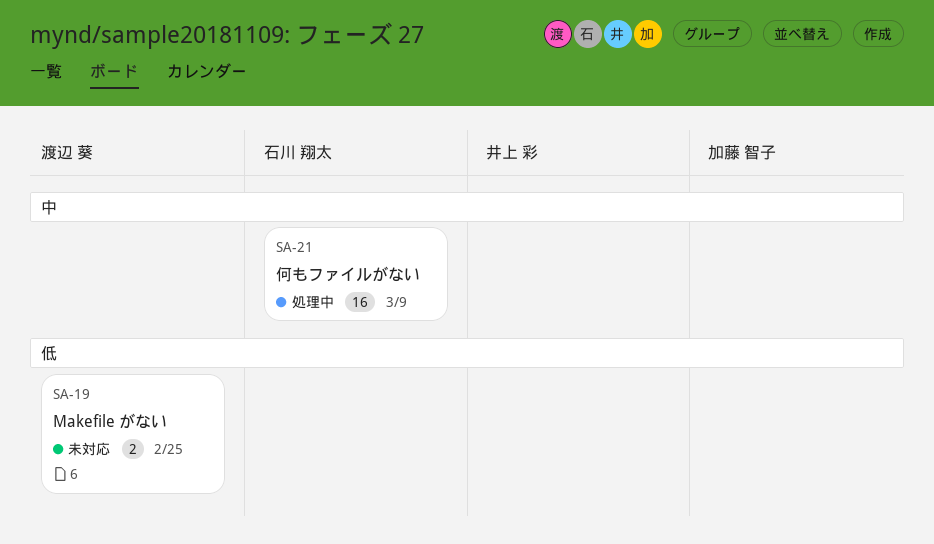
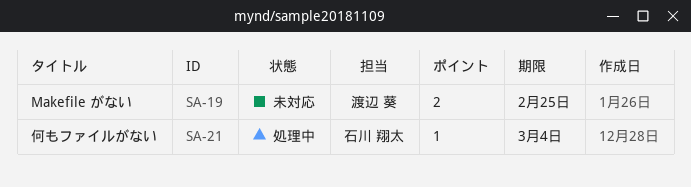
SA-21, estimate: 16 -> 1
SA-21, due: Mar 9 -> Mar 4

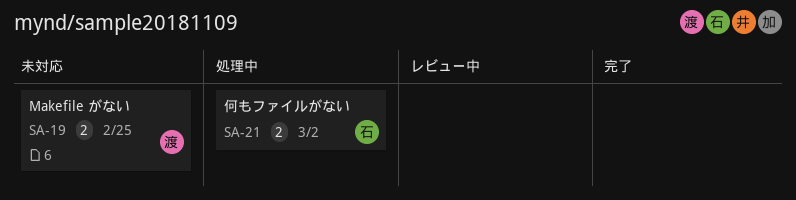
SA-21, estimate: 1 -> 2
SA-21, due: Mar 4 -> Mar 2

